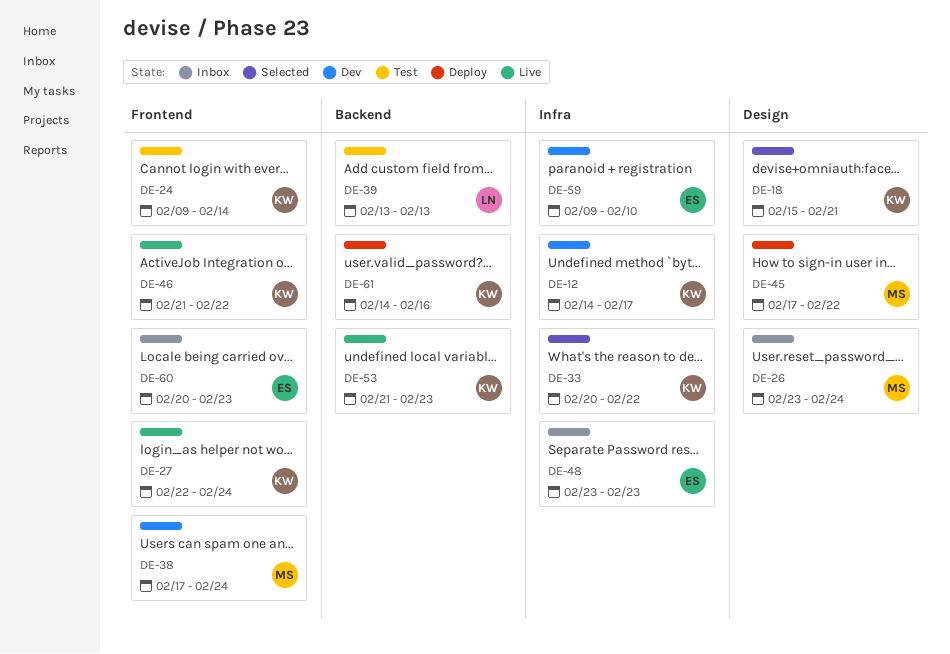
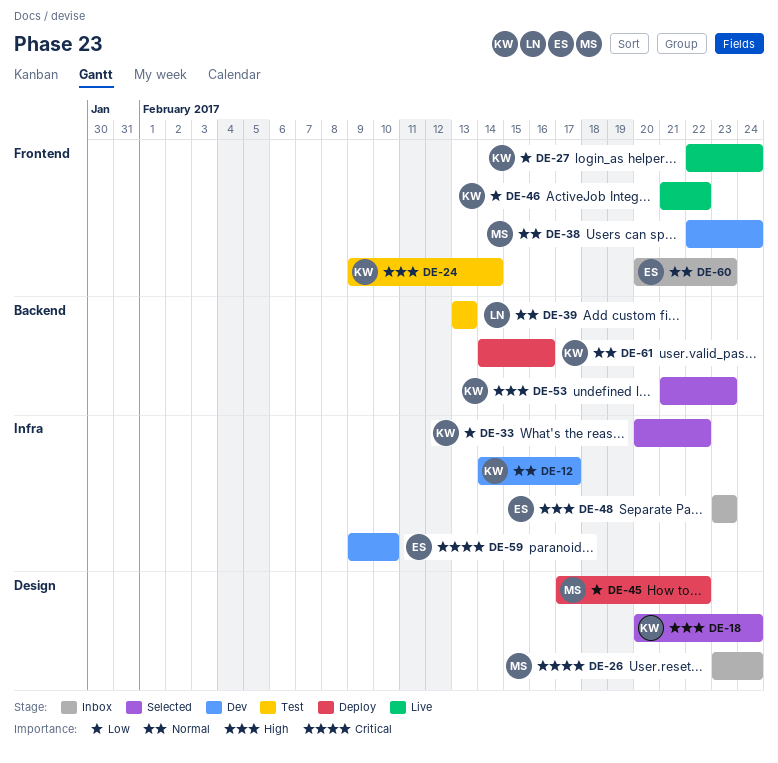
DE-18, start: Feb 15 -> Feb 20
DE-18, due: Feb 21 -> Feb 24
DE-38, start: Feb 17 -> Feb 22
DE-53, status: Live -> Selected

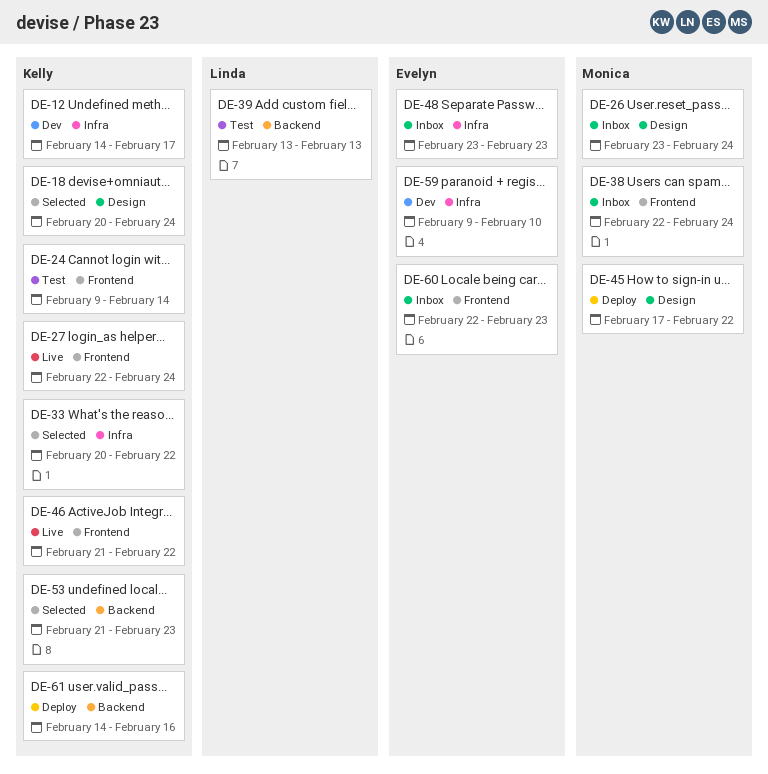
DE-38, status: Dev -> Inbox
DE-60, start: Feb 20 -> Feb 22

